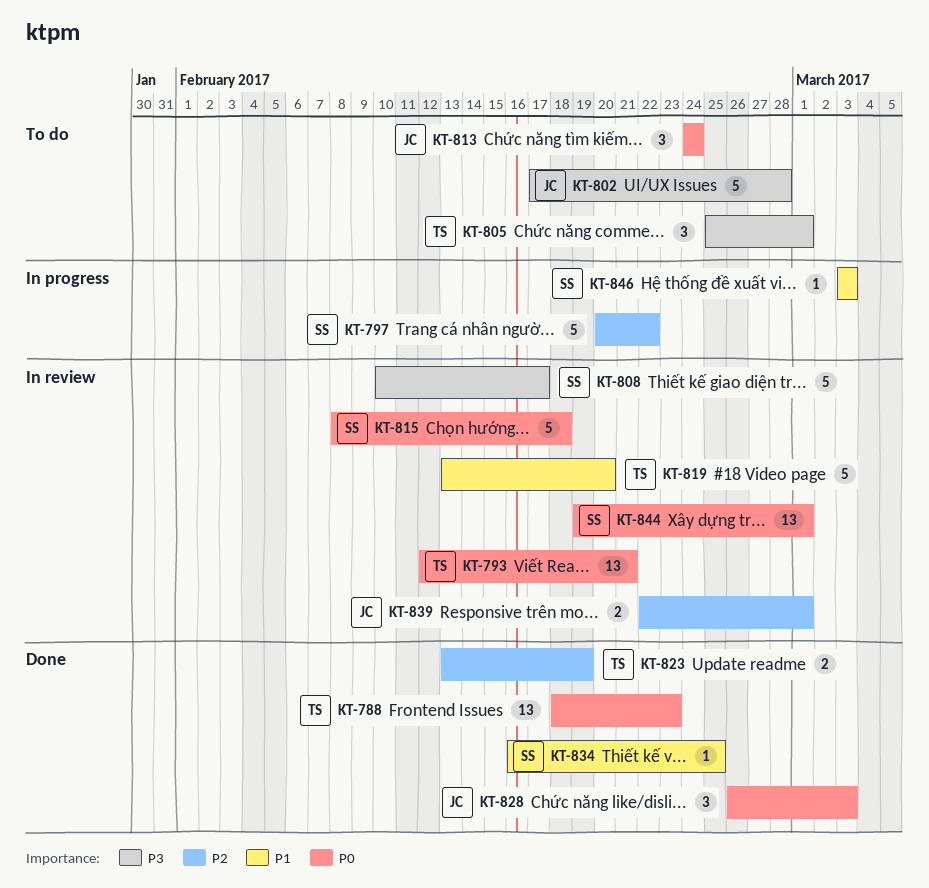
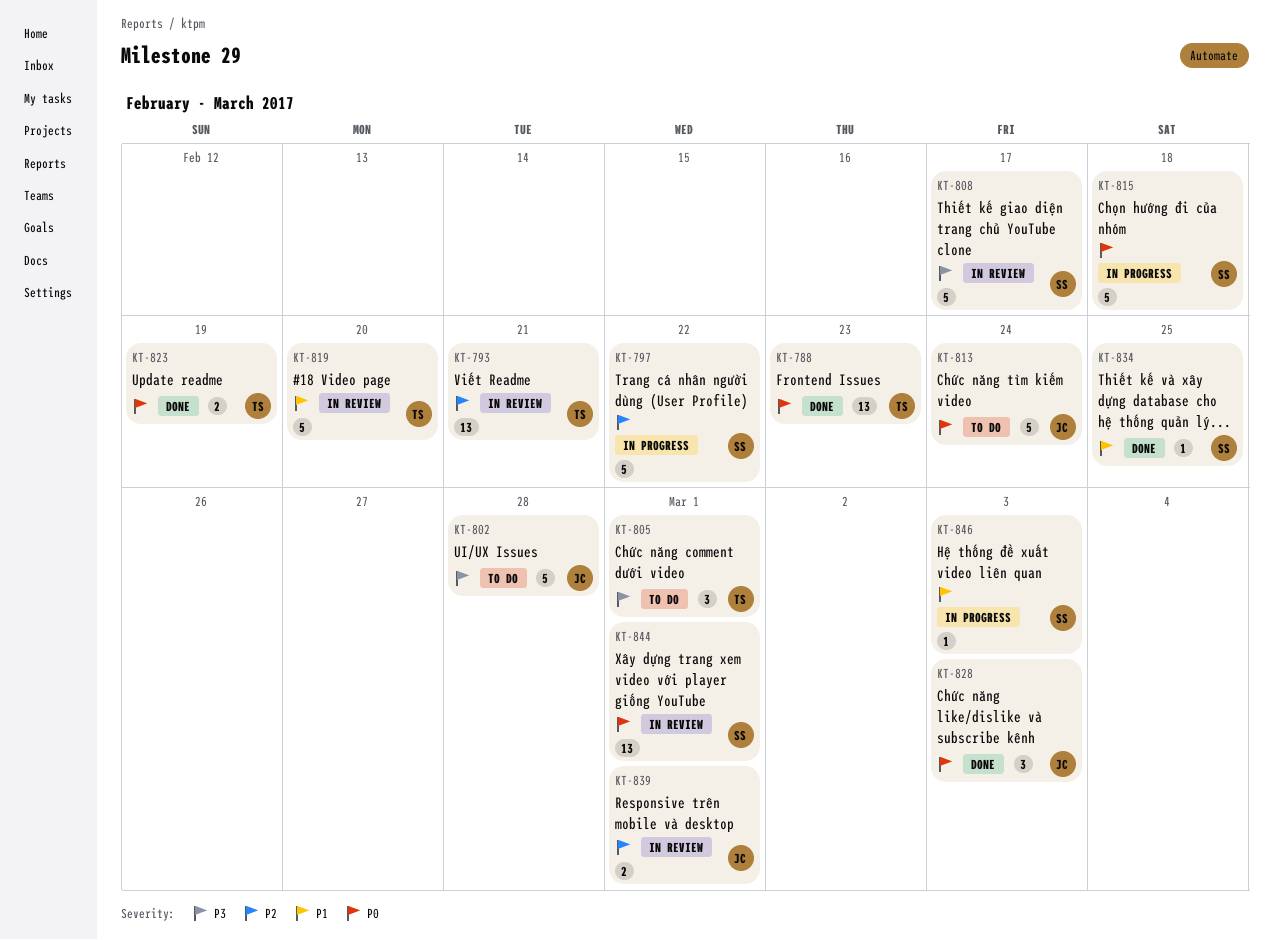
KT-793, priority: P0 -> P2
KT-813, estimate: 3 -> 5
KT-815, status: In review -> In progress
KT-823, priority: P2 -> P0

